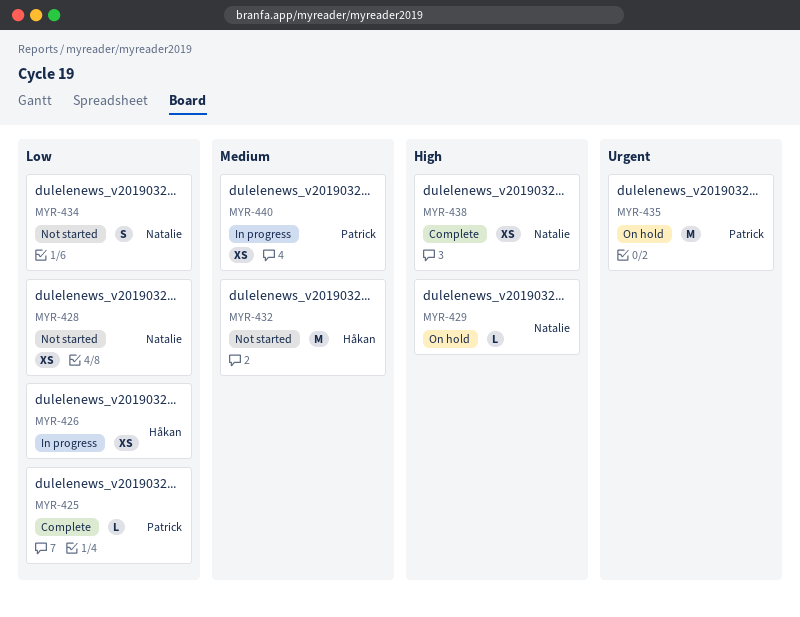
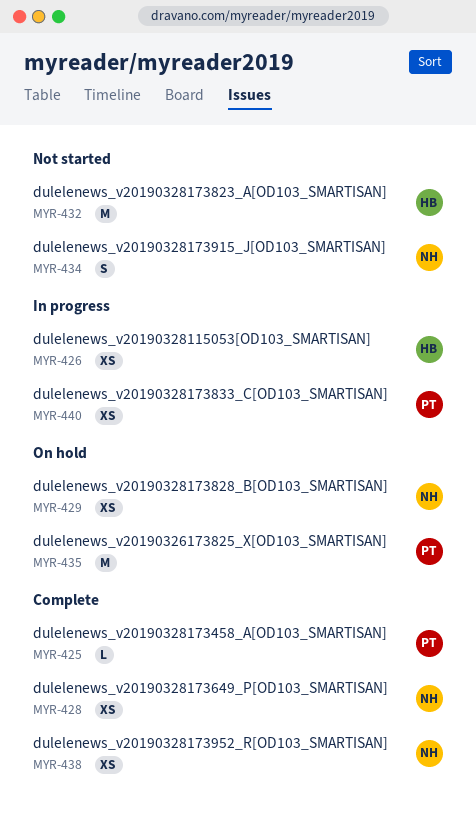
MYR-428, status: Not started -> Complete
MYR-429, estimate: L -> XS

